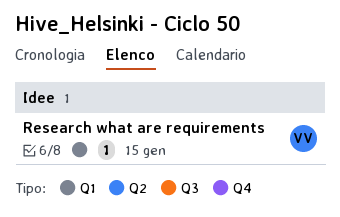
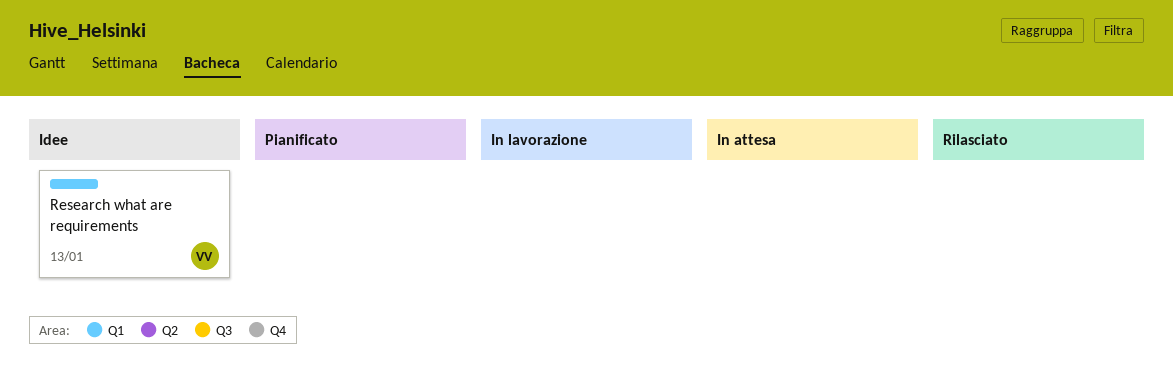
Research what are requirements, due: Jan 15 -> Jan 13

